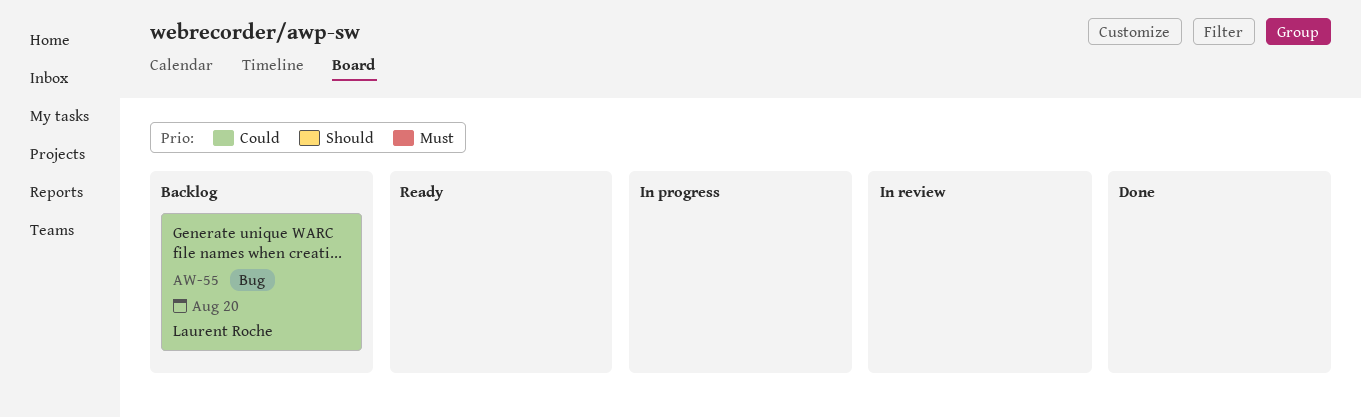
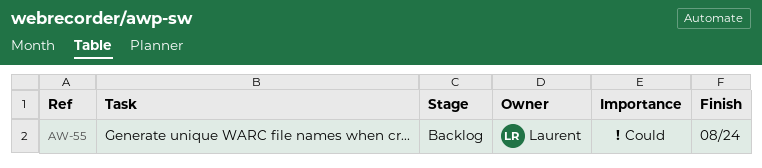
AW-55, due: Aug 20 -> Aug 24

